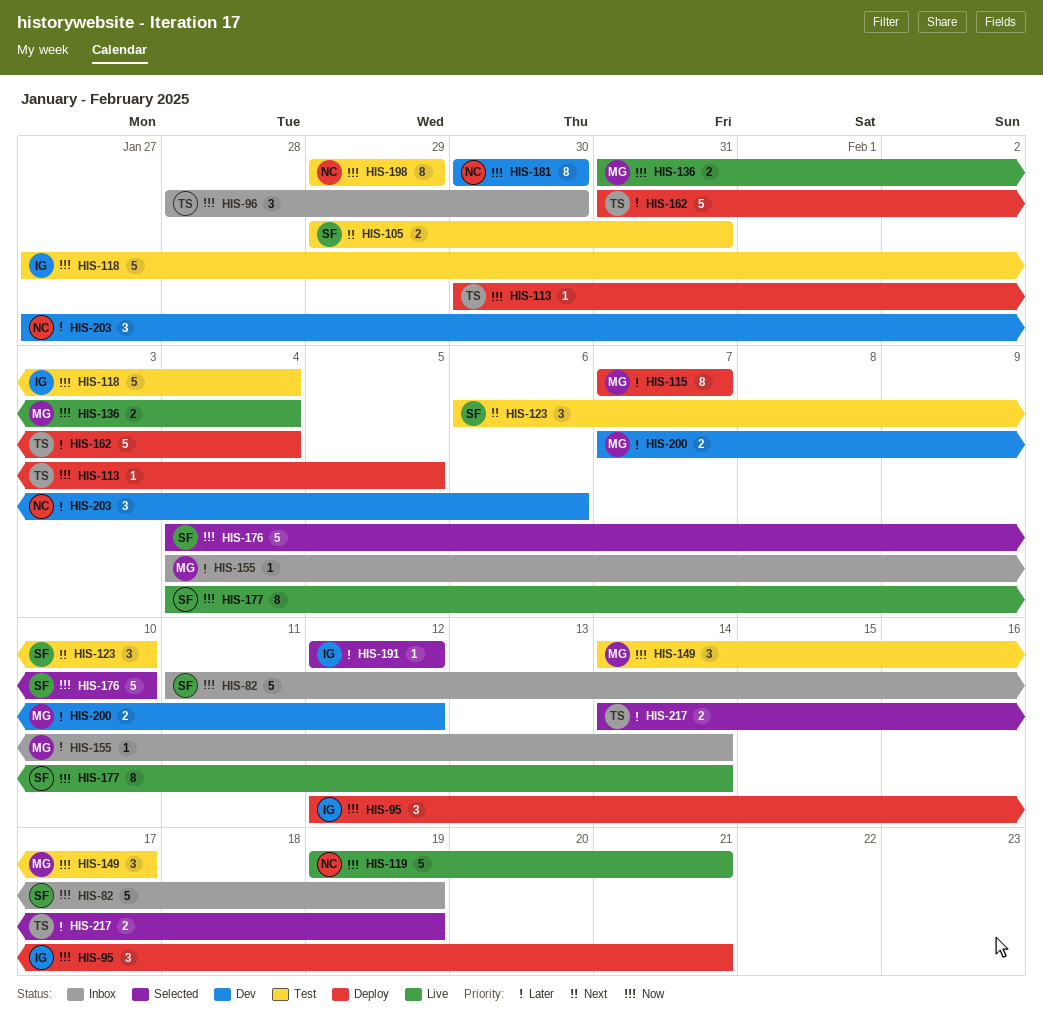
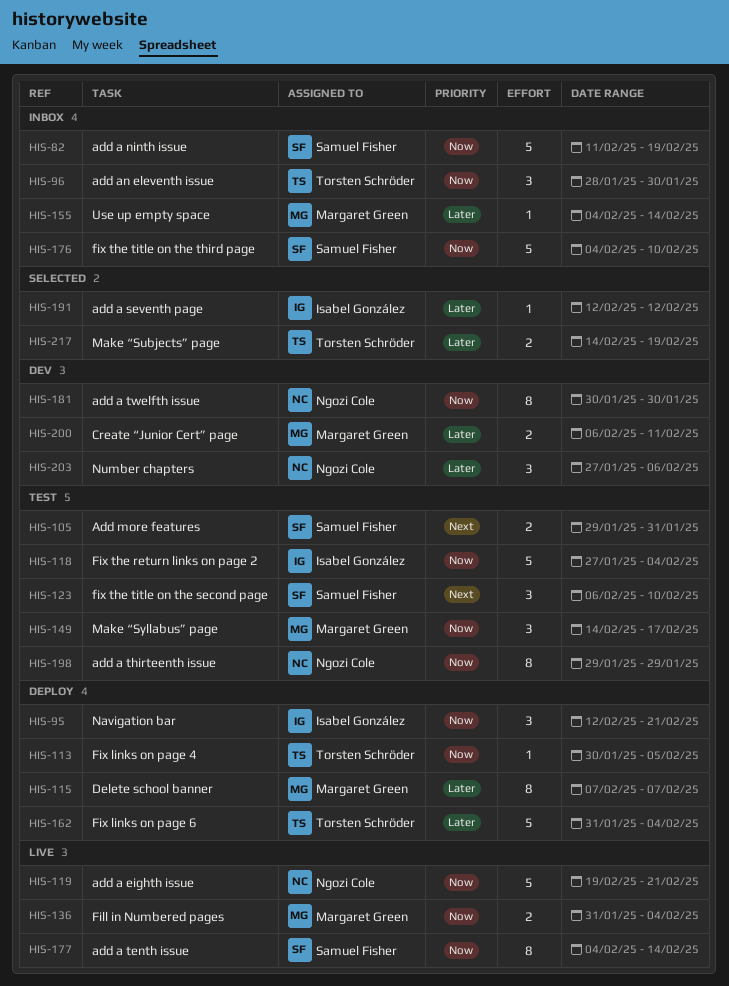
HIS-176, status: Selected -> Inbox
HIS-200, start: Feb 7 -> Feb 6
HIS-200, due: Feb 12 -> Feb 11

